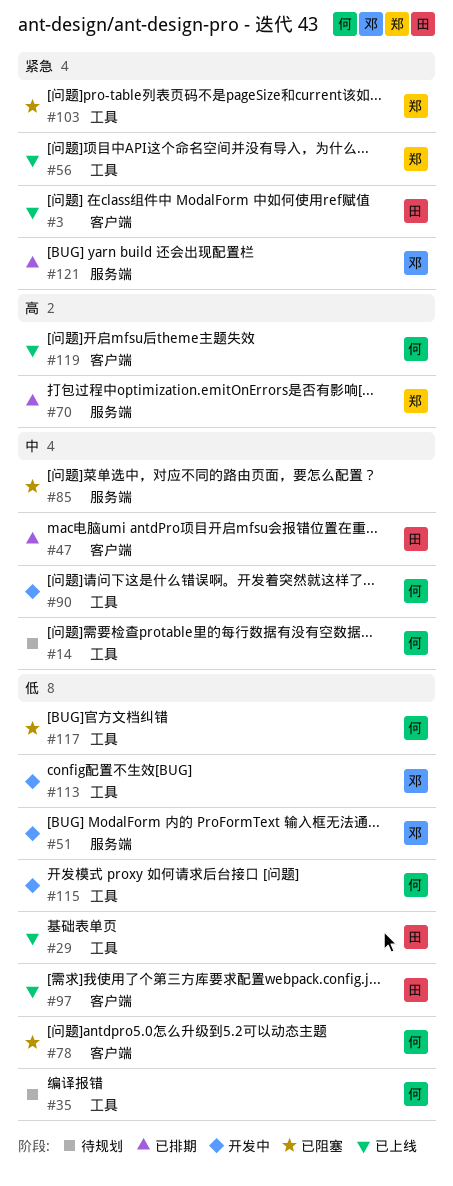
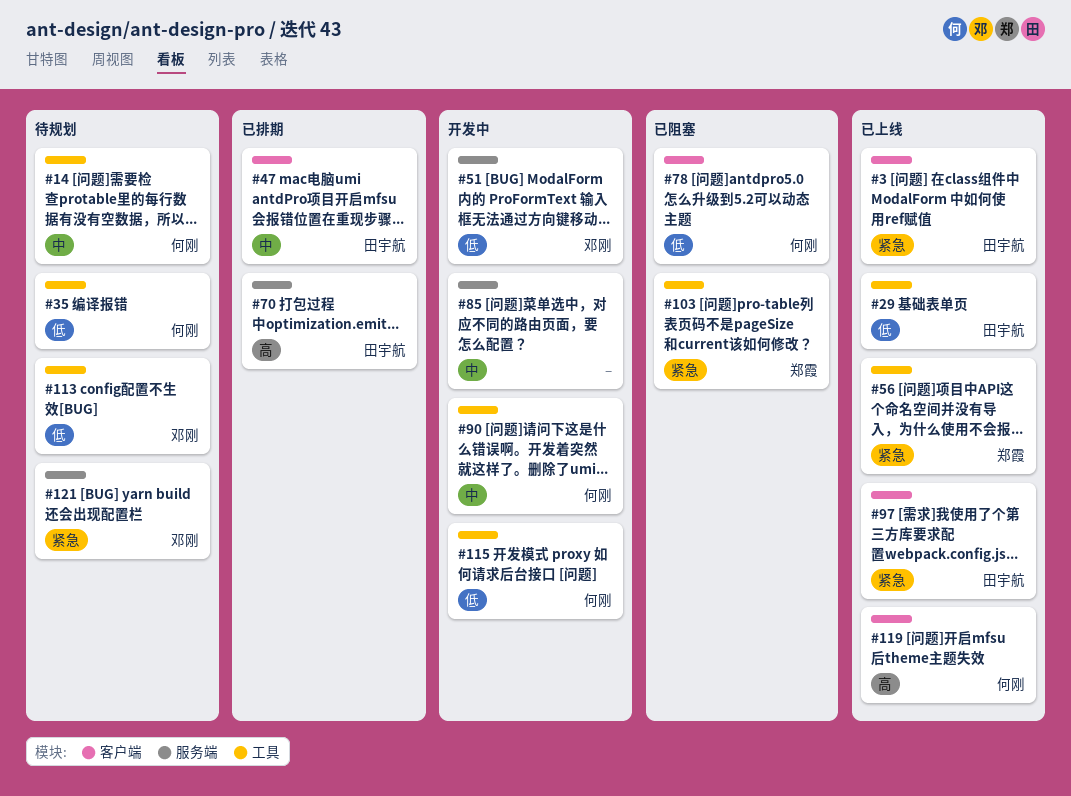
#70, owner: 郑霞 -> 田宇航
#85, status: 已阻塞 -> 开发中
#97, priority: 低 -> 紧急
#113, status: 开发中 -> 待规划
#117: present -> none
#121, status: 已排期 -> 待规划

